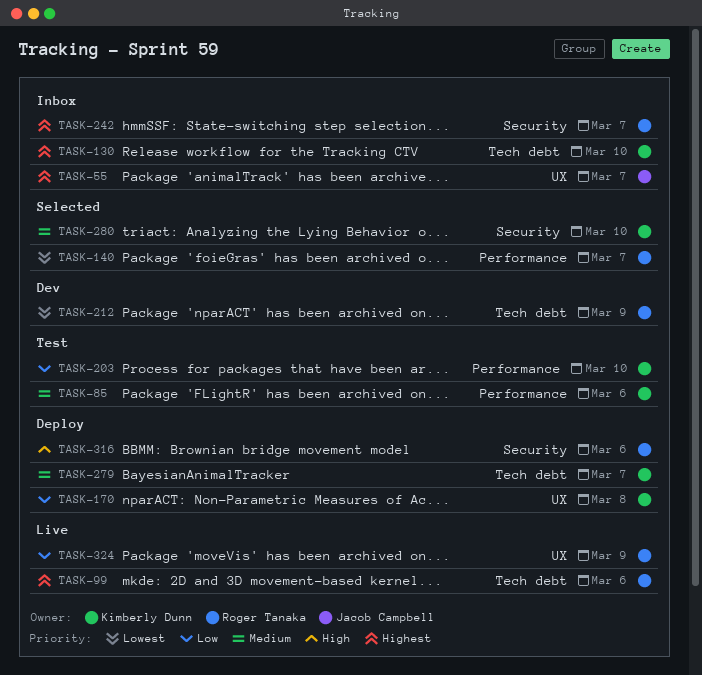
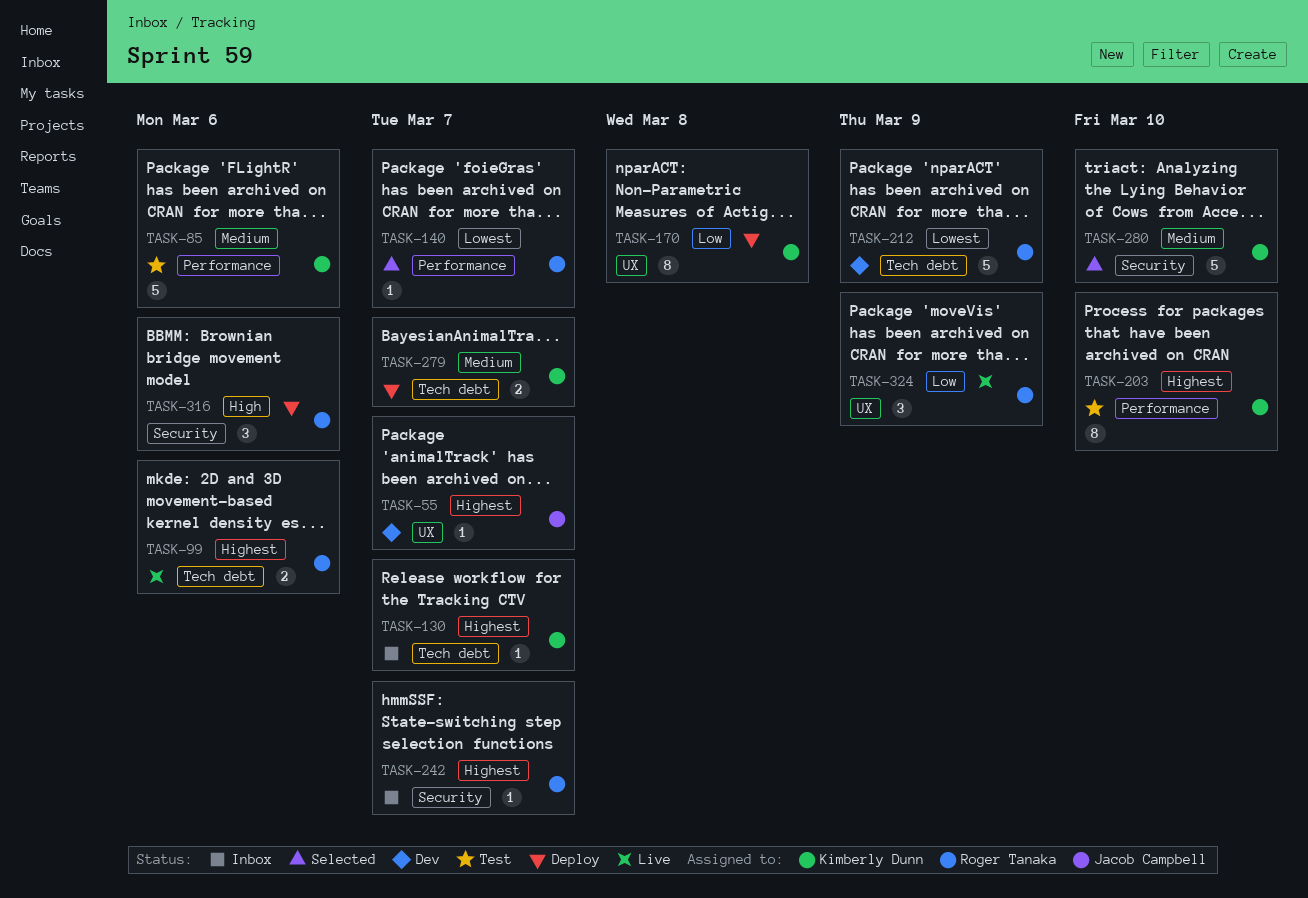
TASK-55, status: Inbox -> Dev
TASK-130, due: Mar 10 -> Mar 7
TASK-203, priority: Low -> Highest

